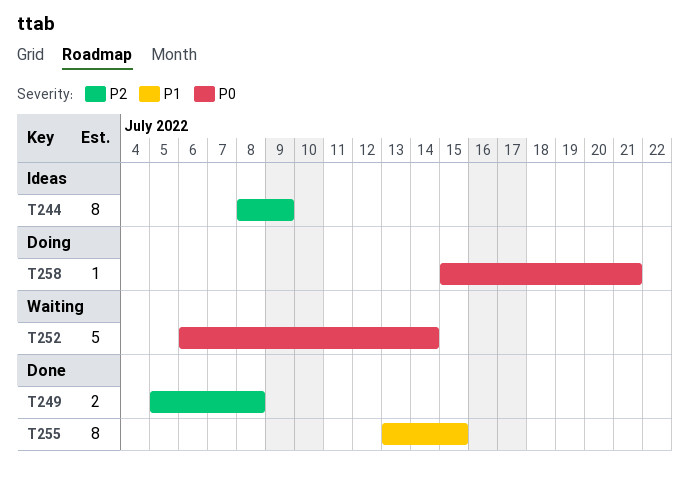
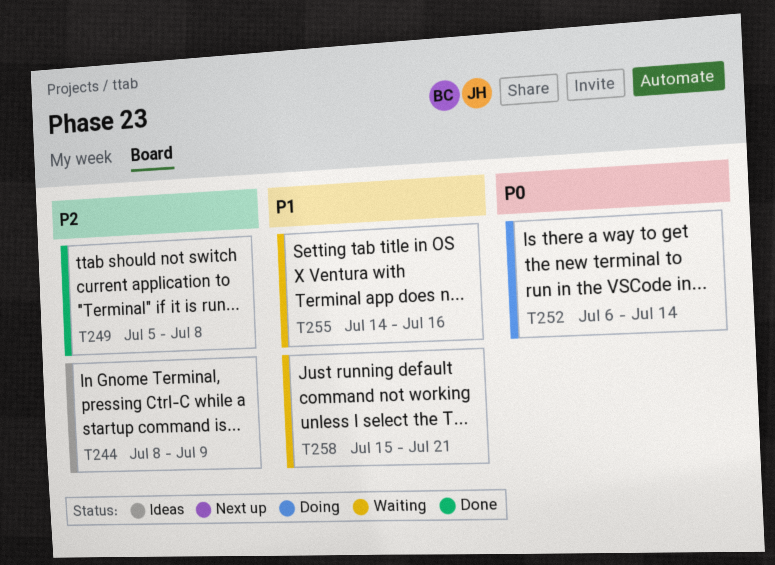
T252, status: Waiting -> Doing
T255, status: Done -> Waiting
T255, start: Jul 13 -> Jul 14
T255, due: Jul 15 -> Jul 16
T258, status: Doing -> Waiting
T258, priority: P0 -> P1

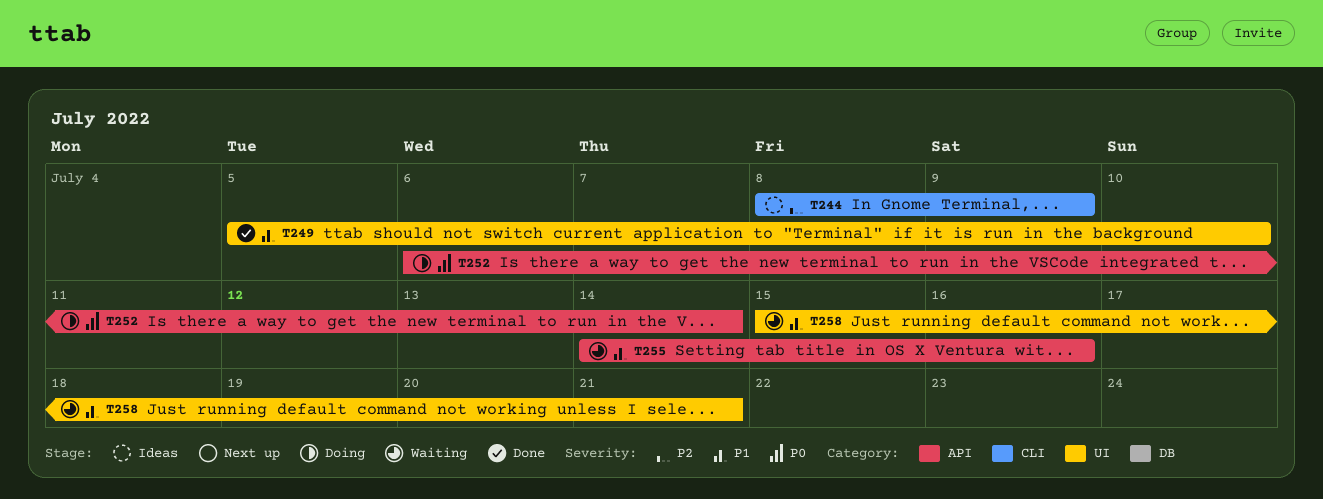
T249, priority: P2 -> P1
T249, due: Jul 8 -> Jul 10

